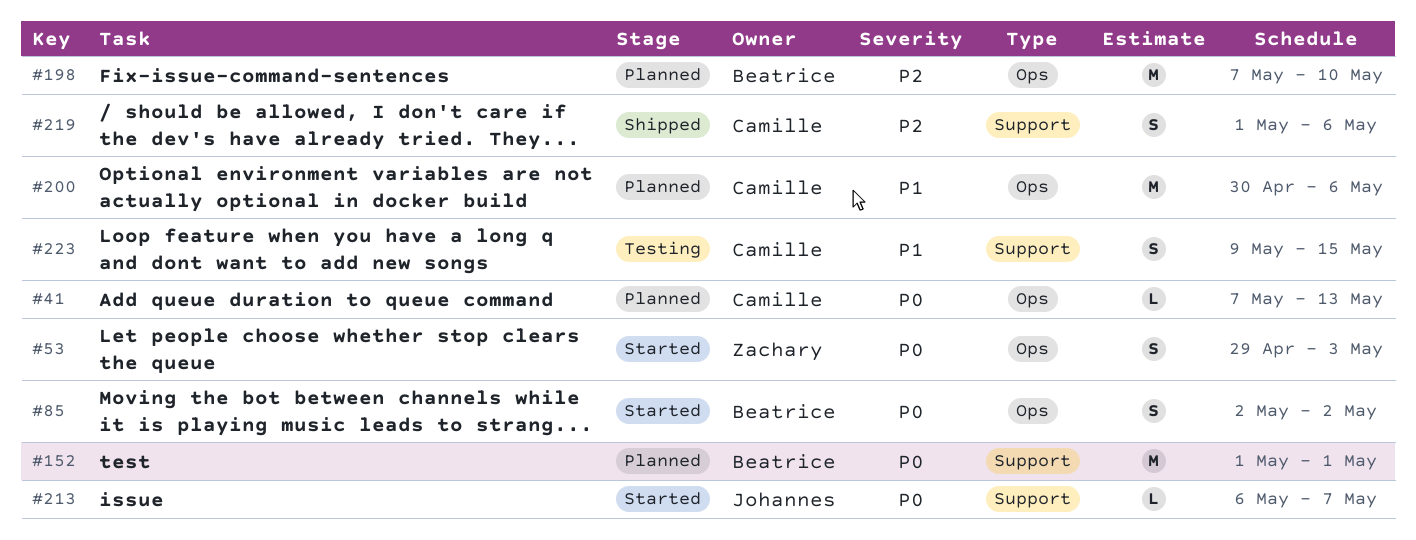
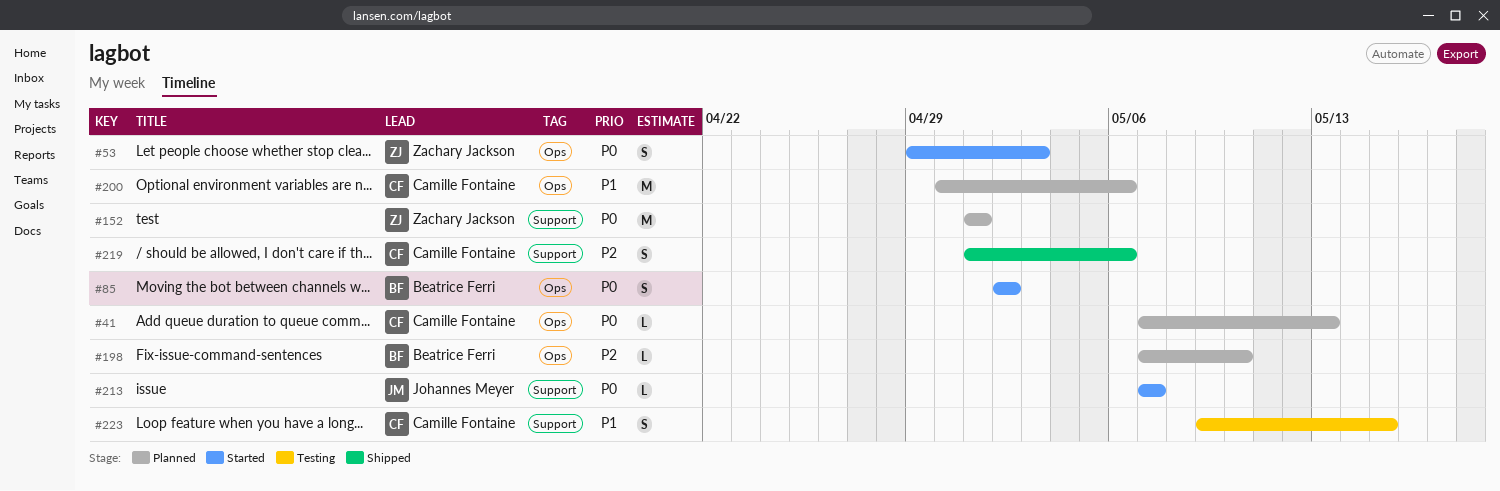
#152, owner: Beatrice Ferri -> Zachary Jackson
#198, estimate: M -> L
#213, start: May 6 -> May 7

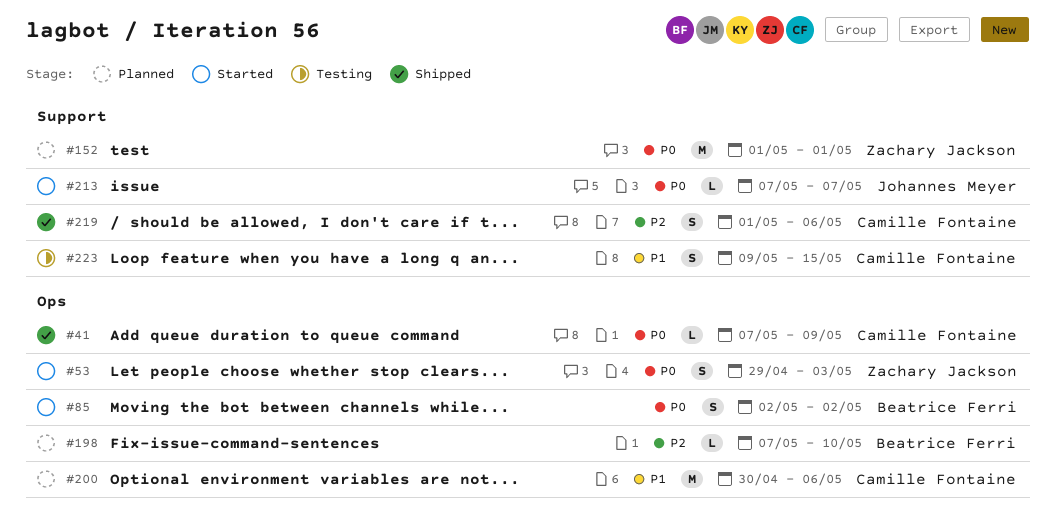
#41, status: Planned -> Shipped
#41, due: May 13 -> May 9

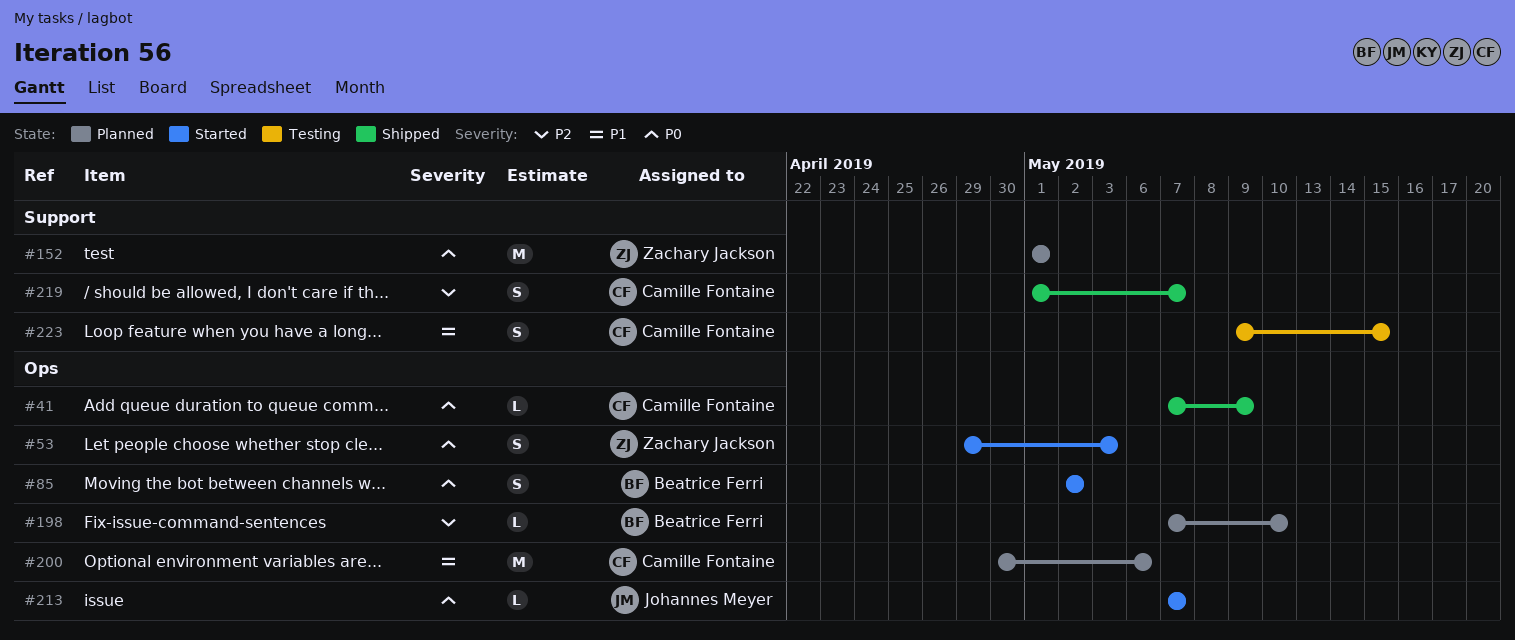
#213, label: Support -> Ops
#219, due: May 6 -> May 7

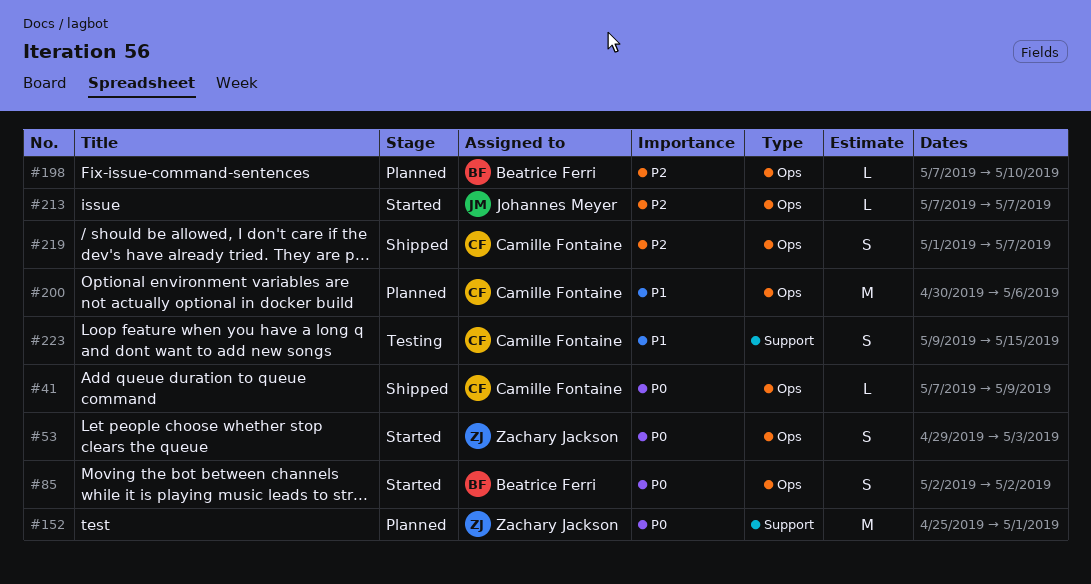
#152, start: May 1 -> Apr 25
#213, priority: P0 -> P2
#219, label: Support -> Ops

